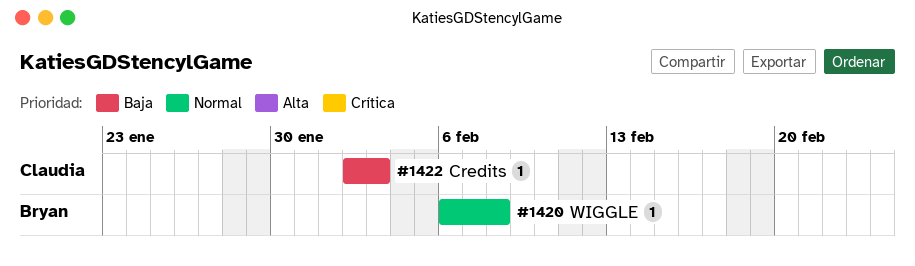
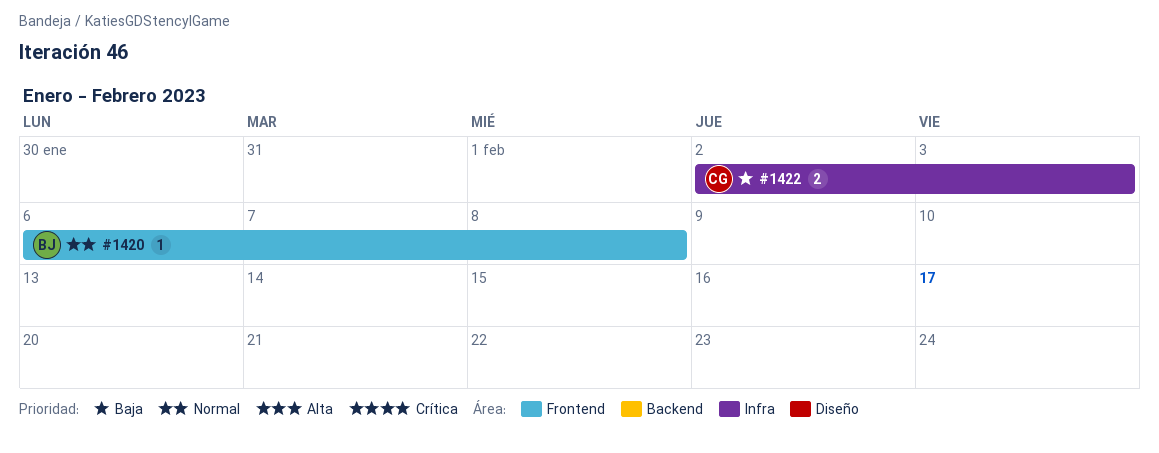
#1422, estimate: 1 -> 2

